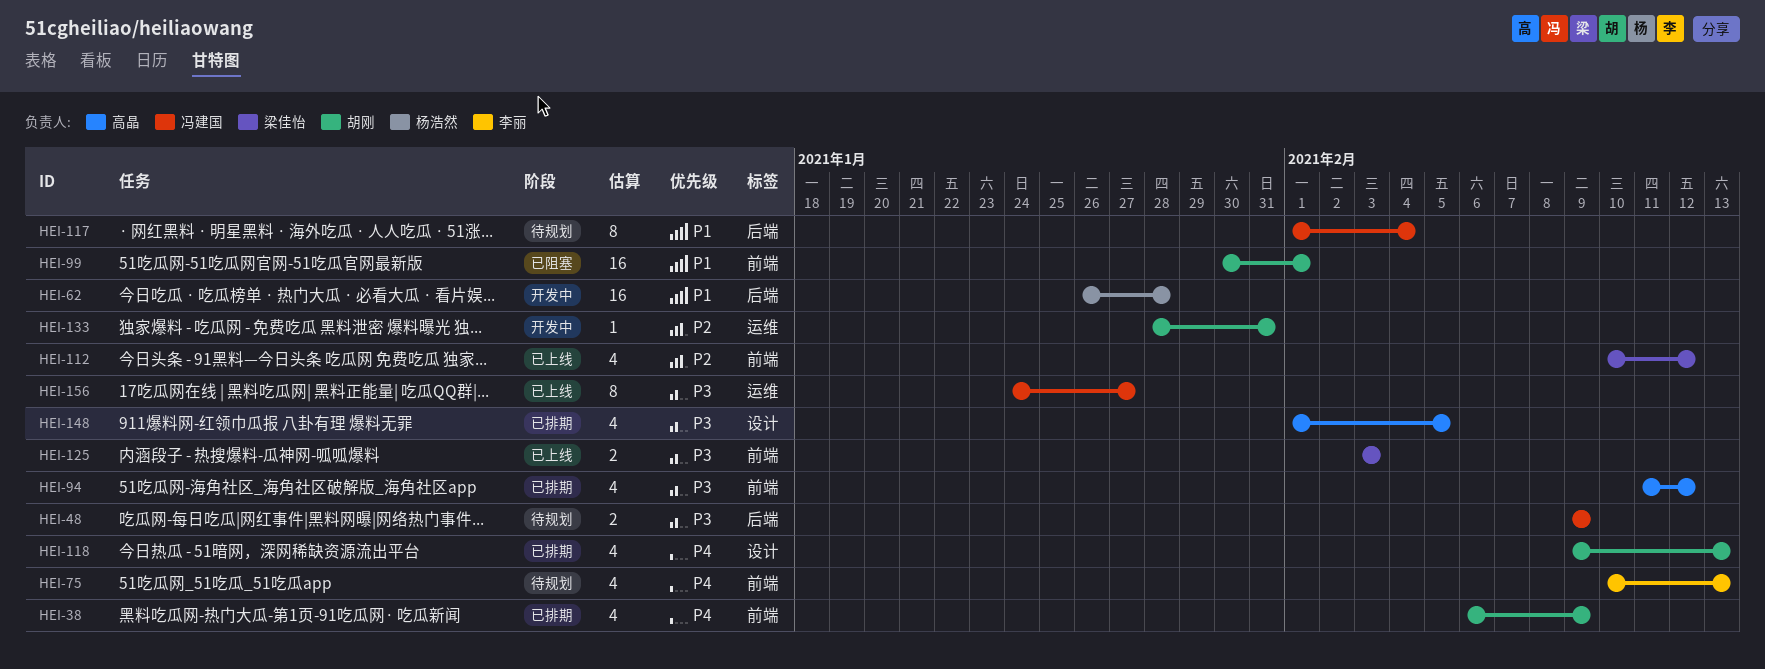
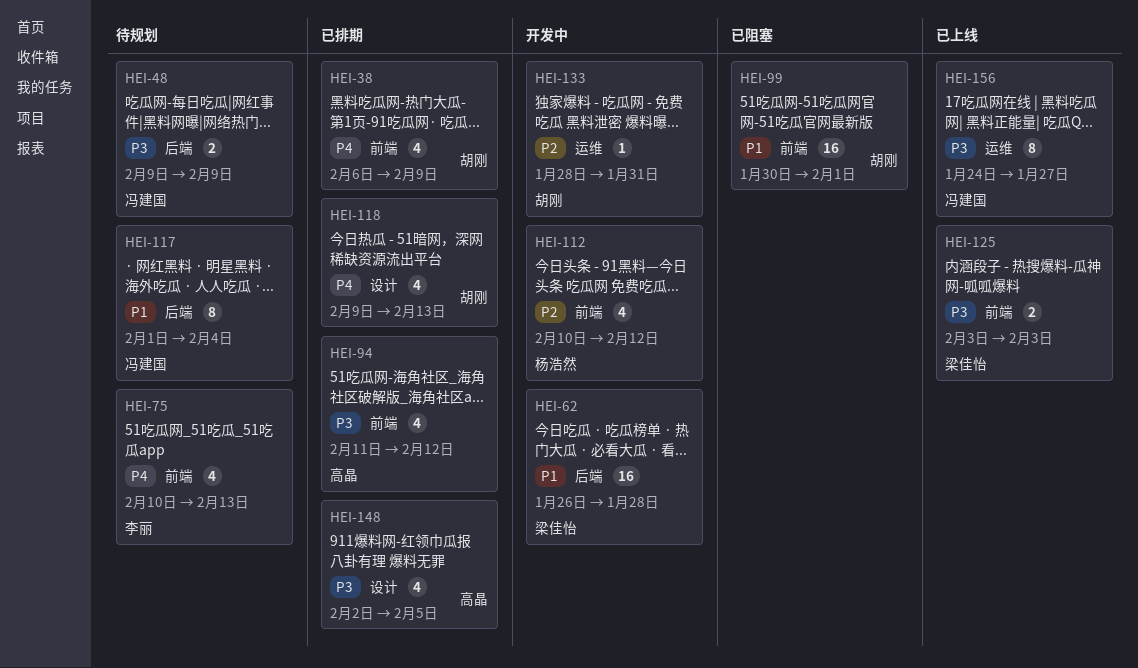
HEI-62, owner: 杨浩然 -> 梁佳怡
HEI-112, status: 已上线 -> 开发中
HEI-112, owner: 梁佳怡 -> 杨浩然
HEI-148, start: Feb 1 -> Feb 2

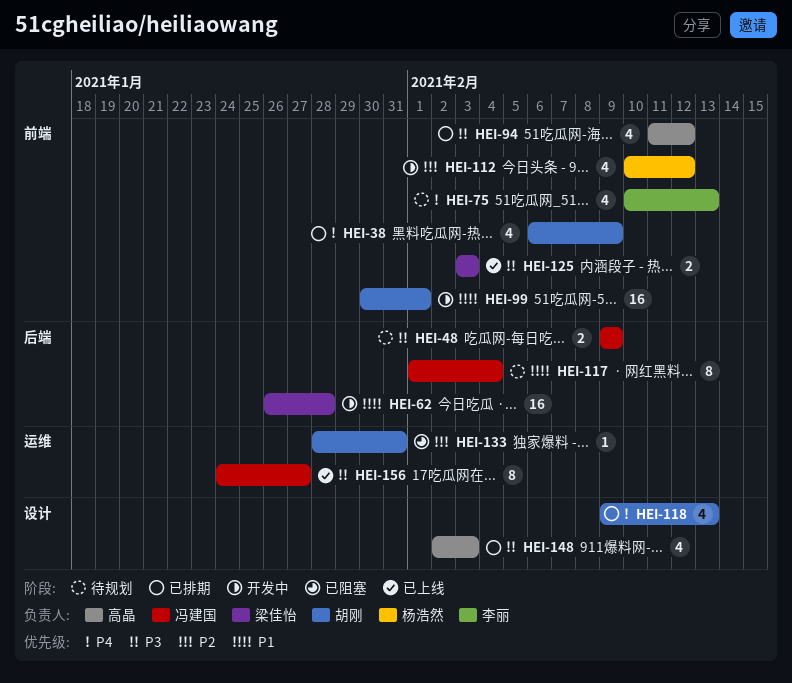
HEI-99, status: 已阻塞 -> 开发中
HEI-133, status: 开发中 -> 已阻塞
HEI-148, due: Feb 5 -> Feb 3

